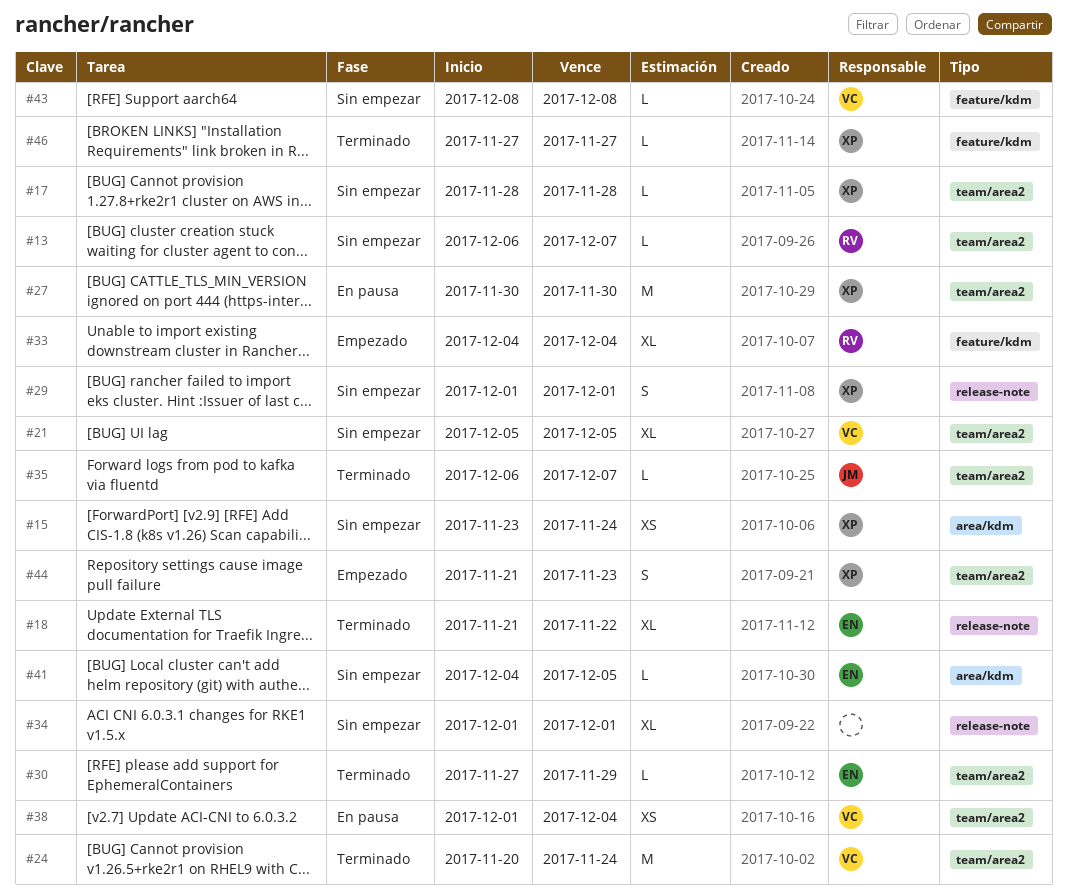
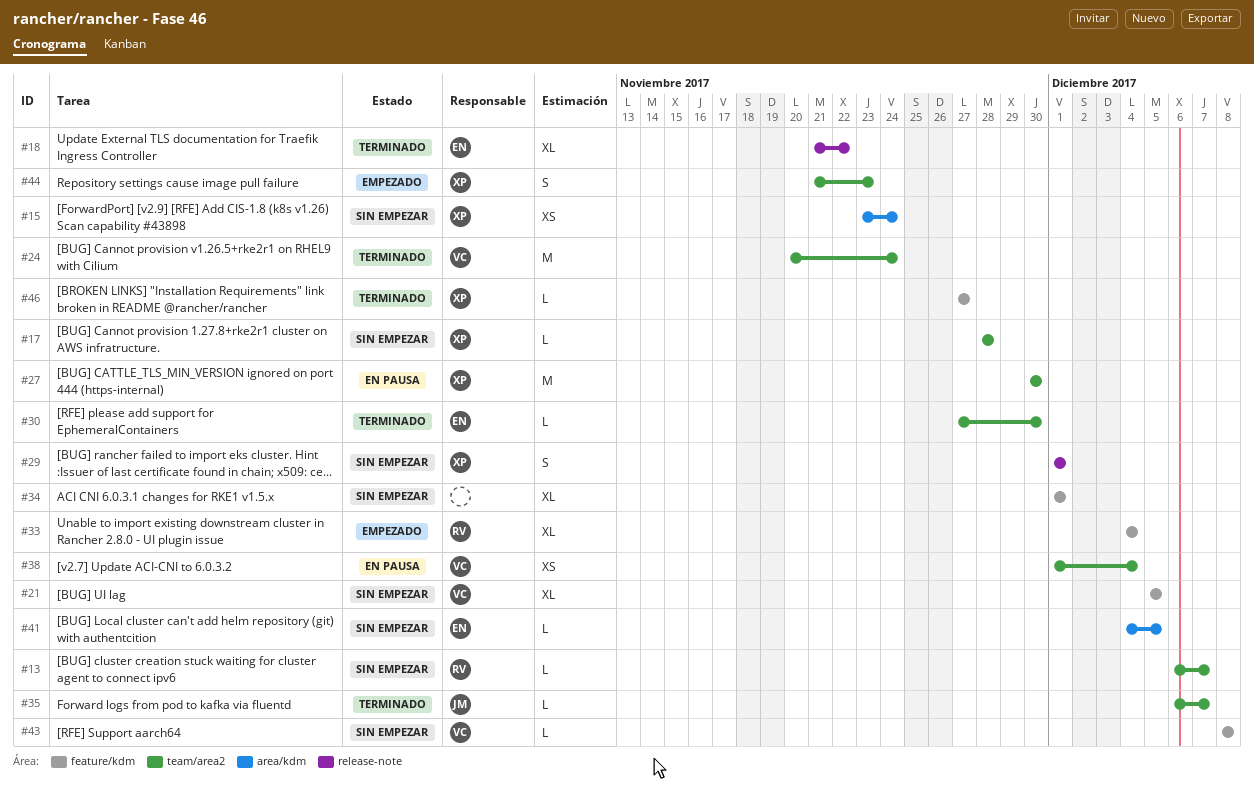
#21, label: team/area2 -> feature/kdm
#30, due: Nov 29 -> Nov 30
#34, label: release-note -> feature/kdm

